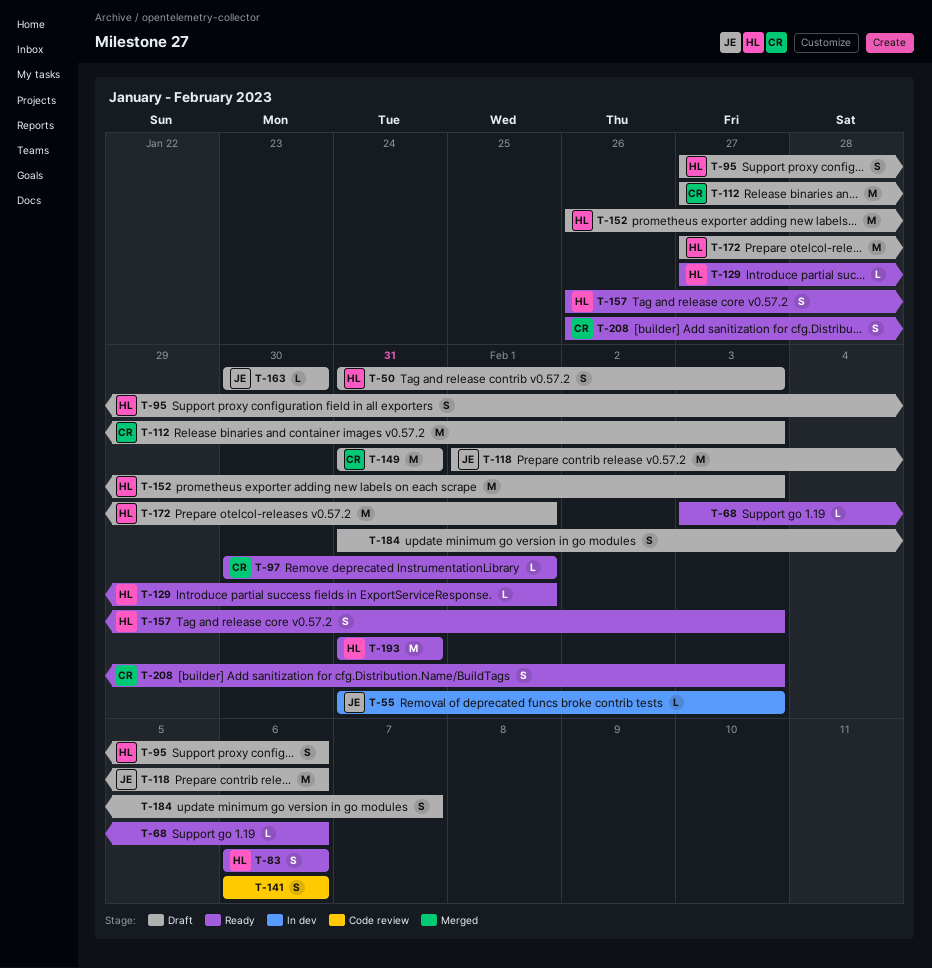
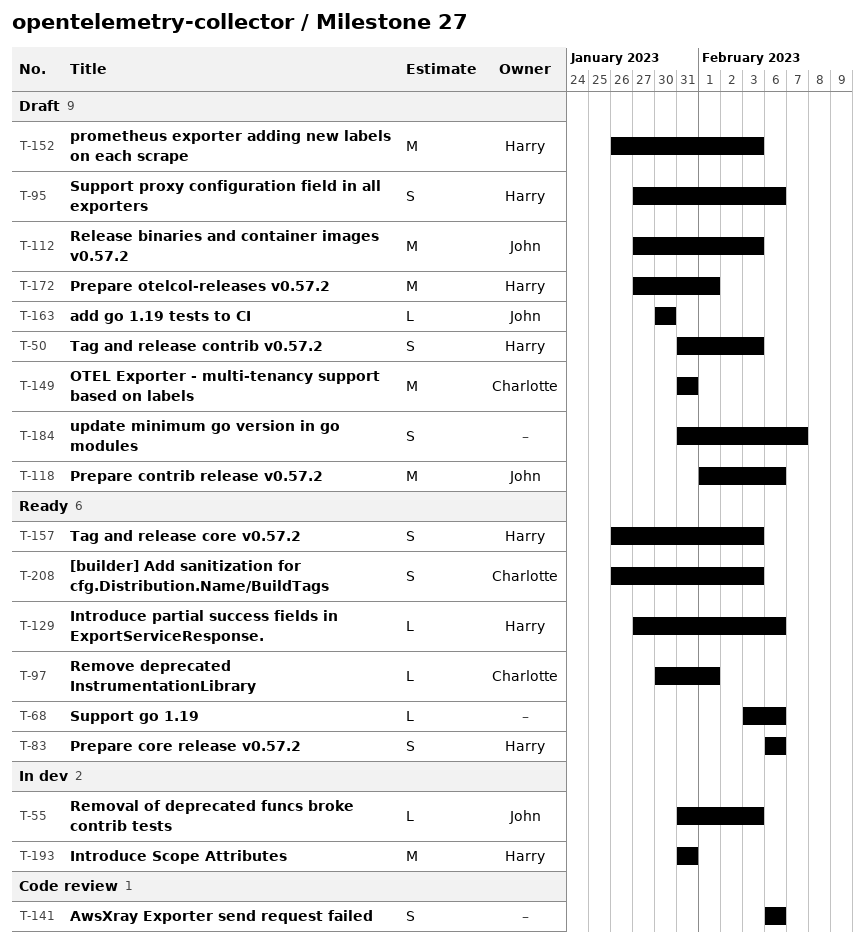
T-112, owner: Charlotte -> John
T-129, due: Feb 1 -> Feb 6
T-193, status: Ready -> In dev

